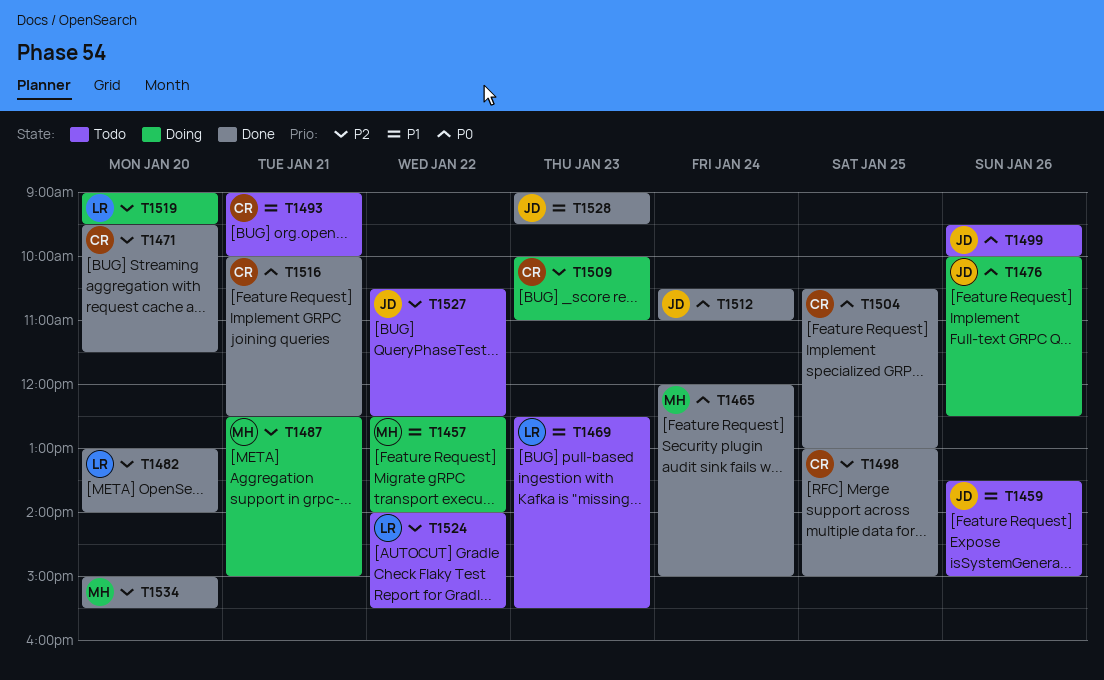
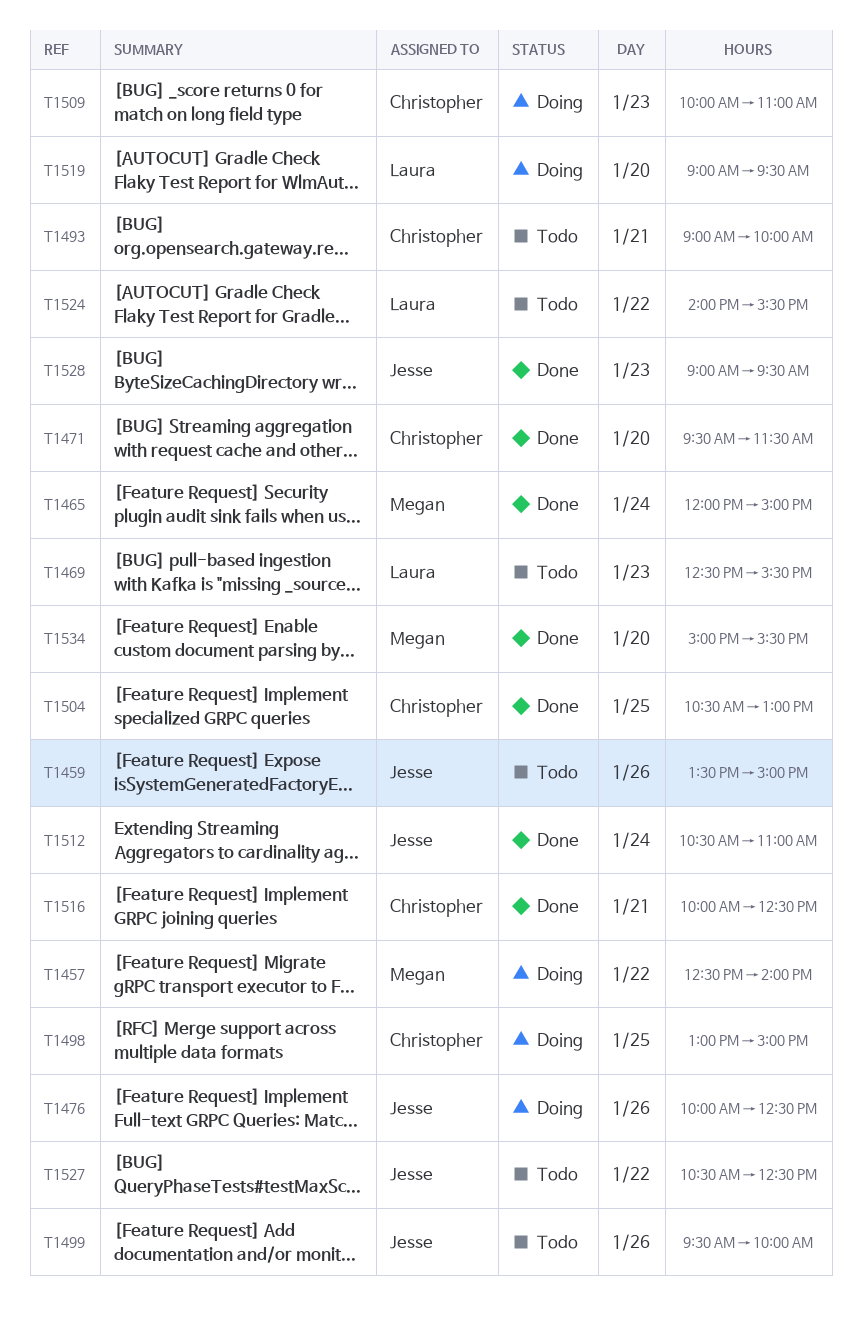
T1482: present -> none
T1487: present -> none
T1498, status: Done -> Doing

